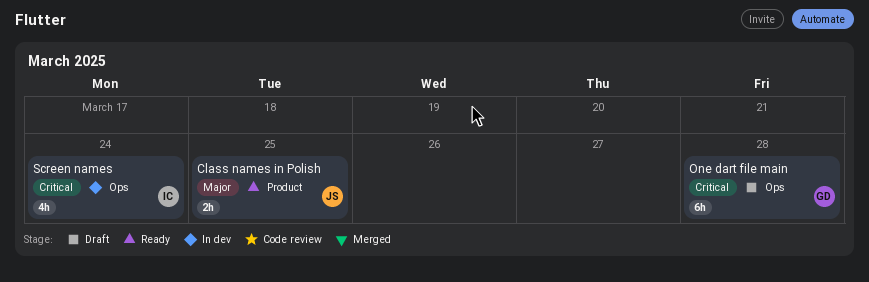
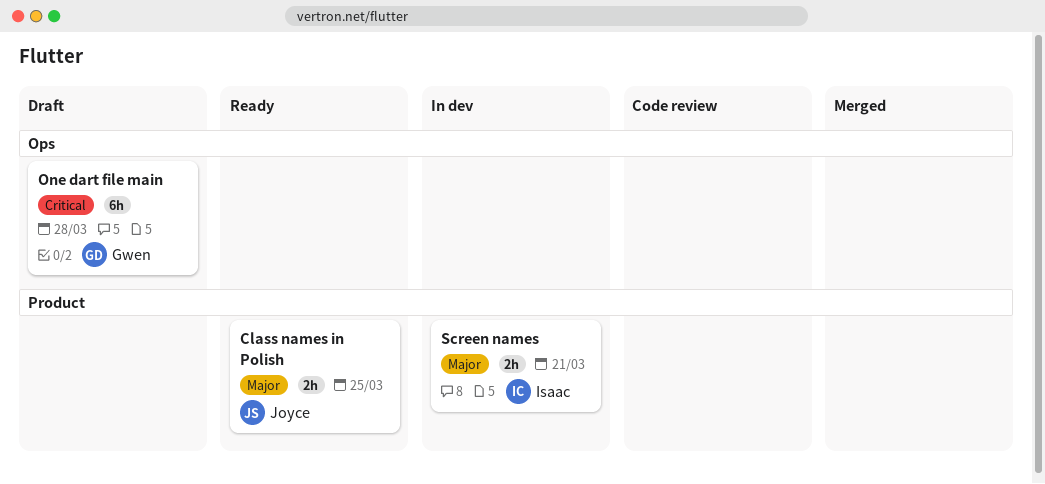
Screen names, priority: Critical -> Major
Screen names, label: Ops -> Product
Screen names, estimate: 4h -> 2h
Screen names, due: Mar 24 -> Mar 21

